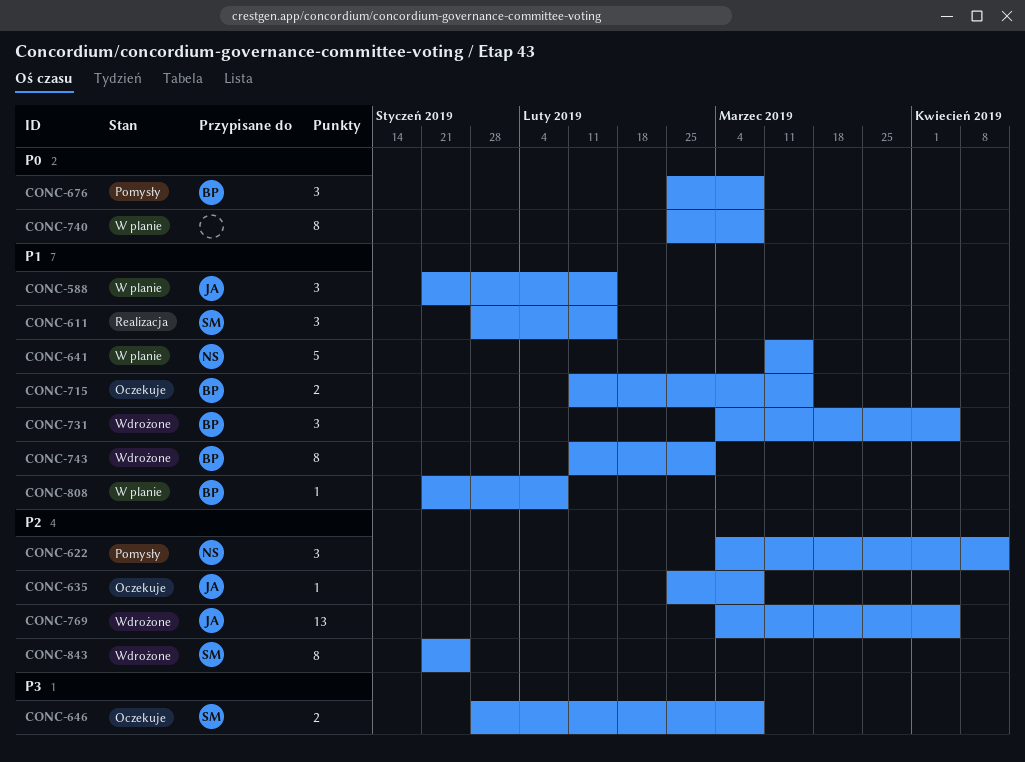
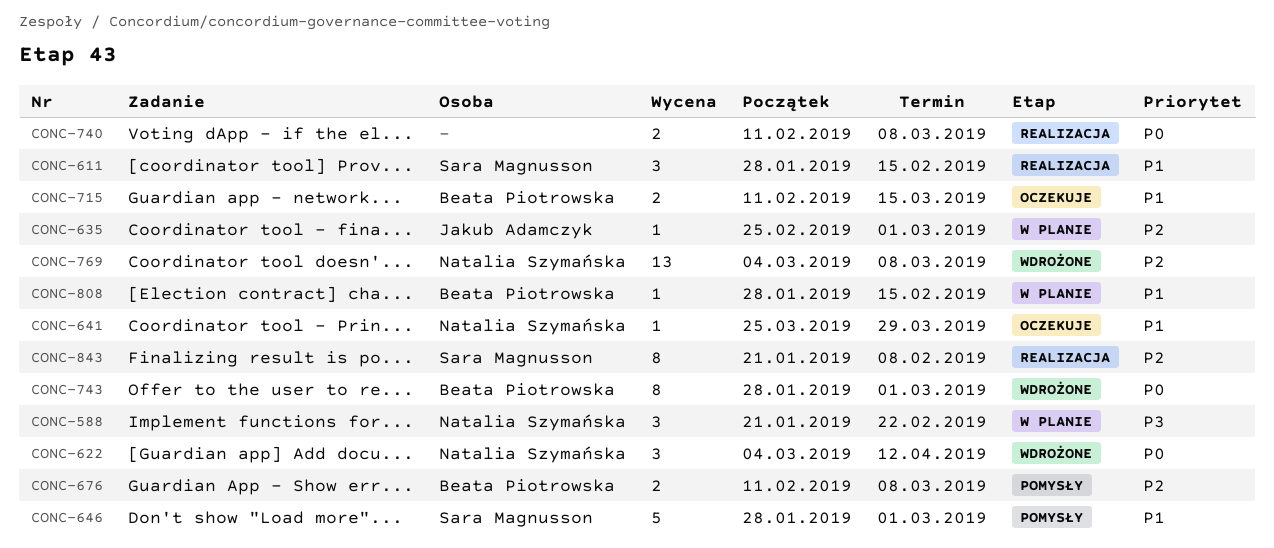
CONC-588, owner: Jakub Adamczyk -> Natalia Szymańska
CONC-588, priority: P1 -> P3
CONC-588, due: Feb 15 -> Feb 22
CONC-622, status: Pomysły -> Wdrożone
CONC-622, priority: P2 -> P0
CONC-635, status: Oczekuje -> W planie
CONC-635, due: Mar 8 -> Mar 1
CONC-641, status: W planie -> Oczekuje
CONC-641, estimate: 5 -> 1
CONC-641, start: Mar 11 -> Mar 25
CONC-641, due: Mar 15 -> Mar 29
CONC-646, status: Oczekuje -> Pomysły
CONC-646, priority: P3 -> P1
CONC-646, estimate: 2 -> 5
CONC-646, due: Mar 8 -> Mar 1
CONC-676, priority: P0 -> P2
CONC-676, estimate: 3 -> 2
CONC-676, start: Feb 25 -> Feb 11
CONC-731: present -> none
CONC-740, status: W planie -> Realizacja
CONC-740, estimate: 8 -> 2
CONC-740, start: Feb 25 -> Feb 11
CONC-743, priority: P1 -> P0
CONC-743, start: Feb 11 -> Jan 28
CONC-769, owner: Jakub Adamczyk -> Natalia Szymańska
CONC-769, due: Apr 5 -> Mar 8
CONC-808, start: Jan 21 -> Jan 28
CONC-808, due: Feb 8 -> Feb 15
CONC-843, status: Wdrożone -> Realizacja
CONC-843, due: Jan 25 -> Feb 8

